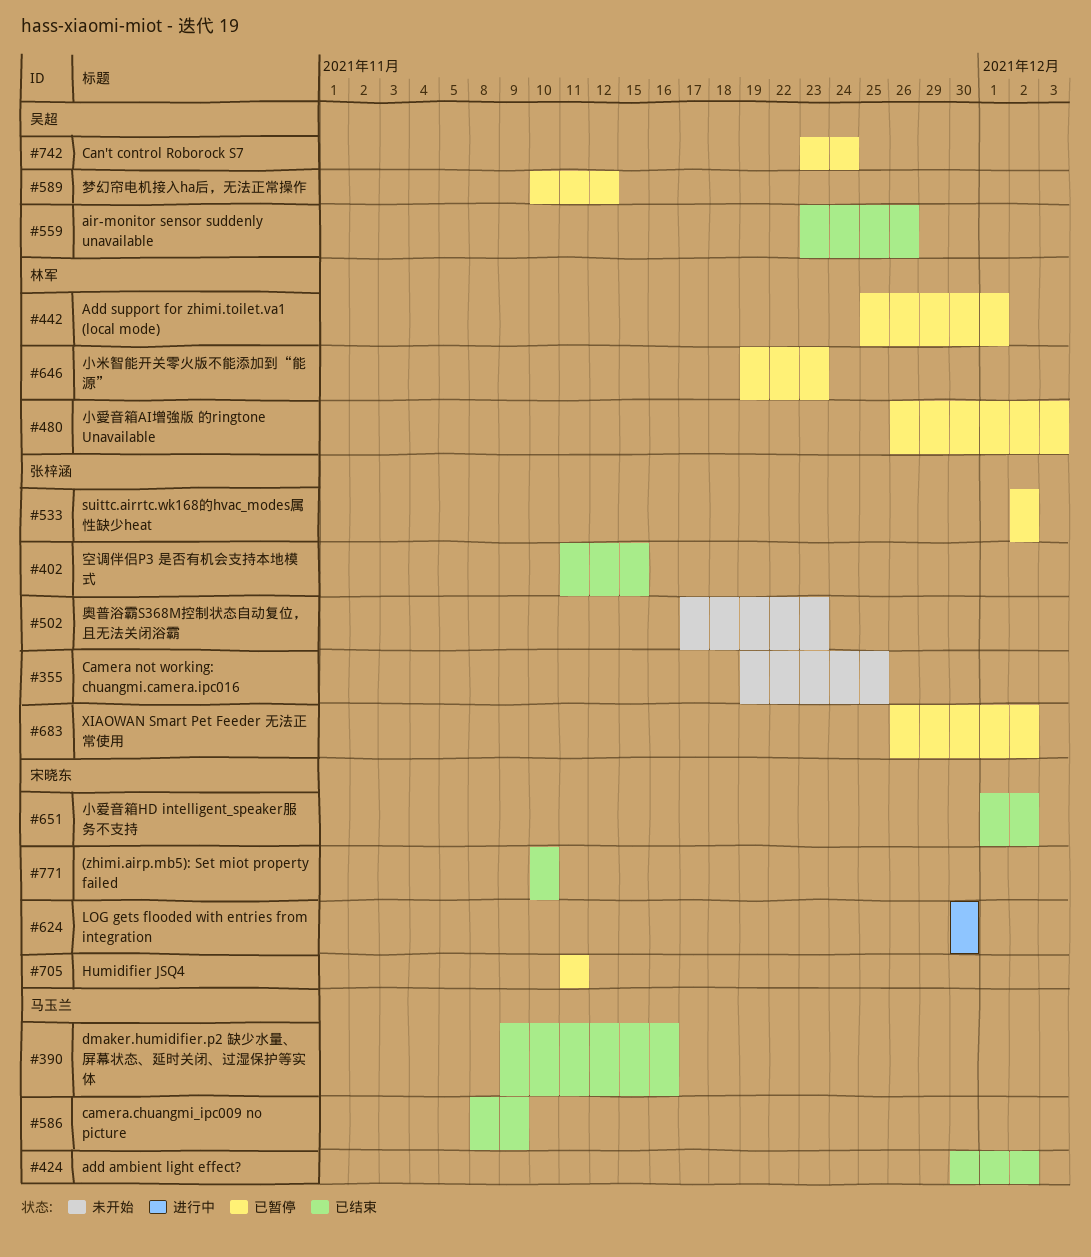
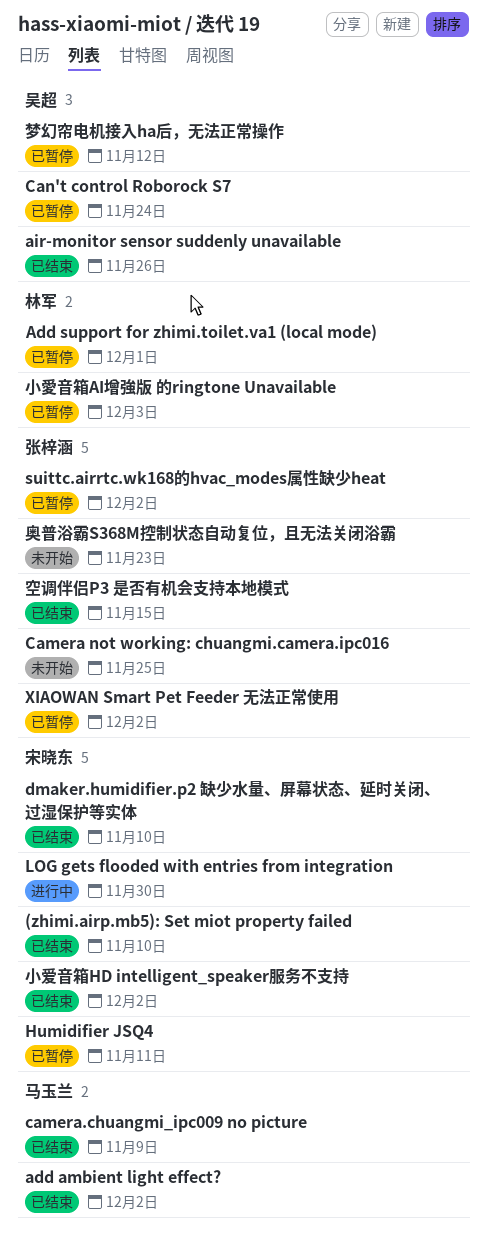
dmaker.humidifier.p2 缺少水量、屏幕状态、延时关闭、过湿保护等实体, owner: 马玉兰 -> 宋晓东
dmaker.humidifier.p2 缺少水量、屏幕状态、延时关闭、过湿保护等实体, due: Nov 16 -> Nov 10
小米智能开关零火版不能添加到“能源”: present -> none

